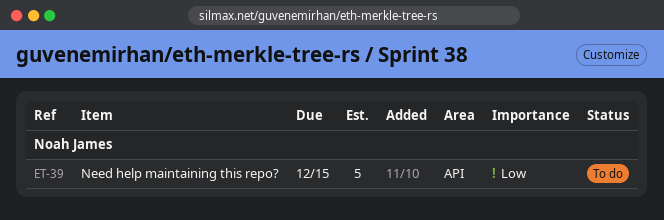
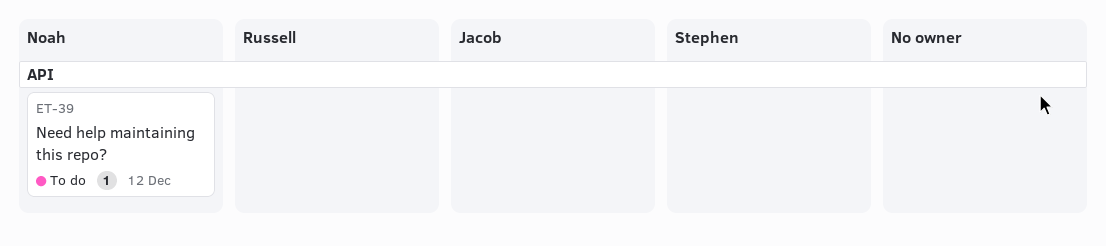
ET-39, estimate: 5 -> 1
ET-39, due: Dec 15 -> Dec 12

